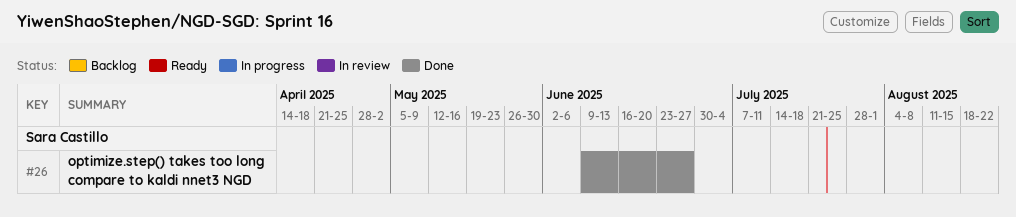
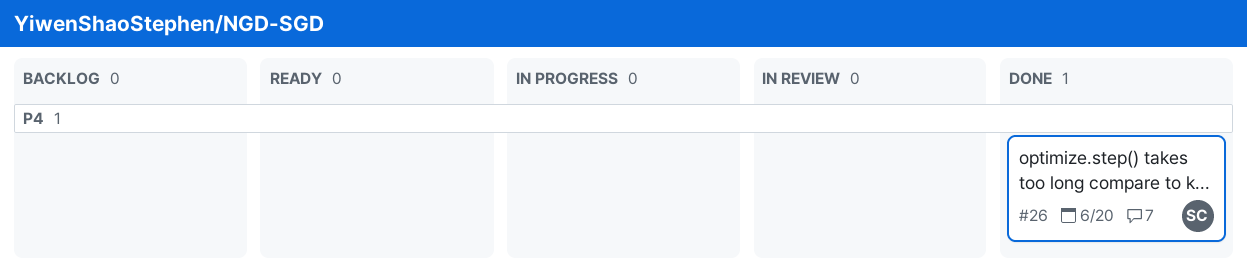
#26, due: Jun 27 -> Jun 20

